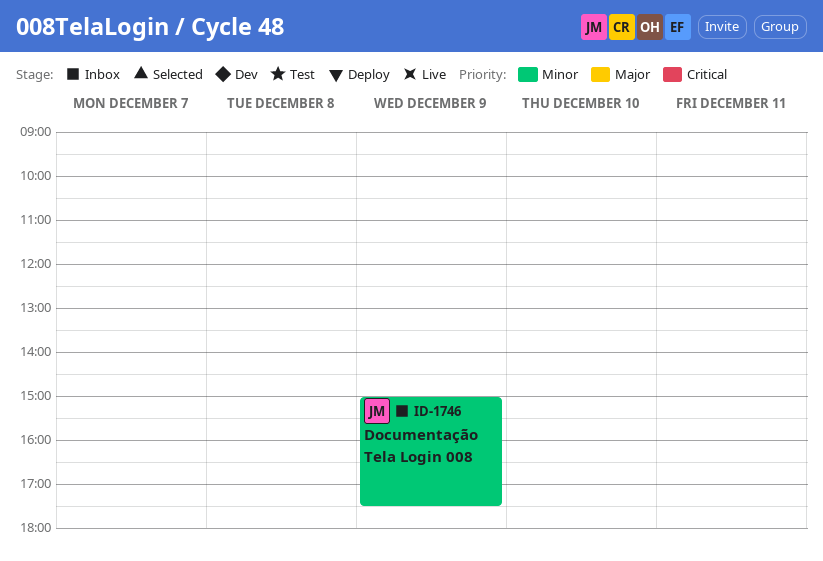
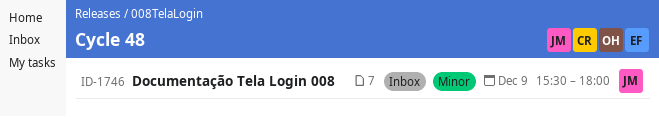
ID-1746, begins: 15:00 -> 15:30
ID-1746, ends: 17:30 -> 18:00

